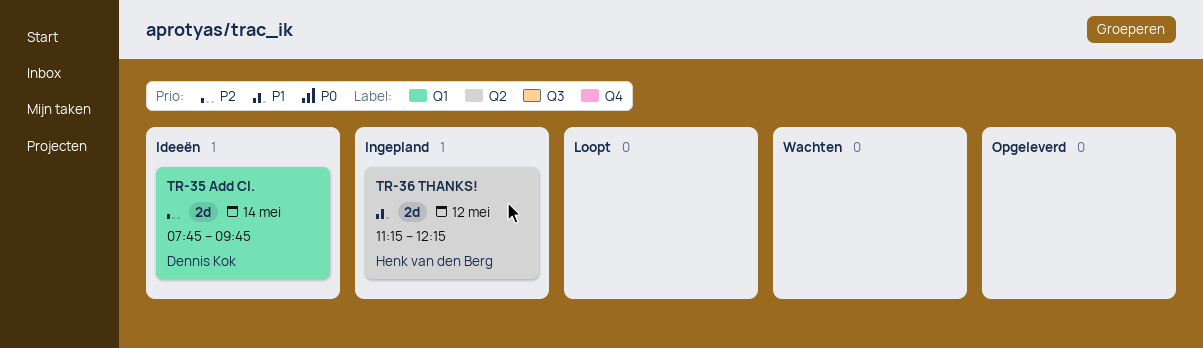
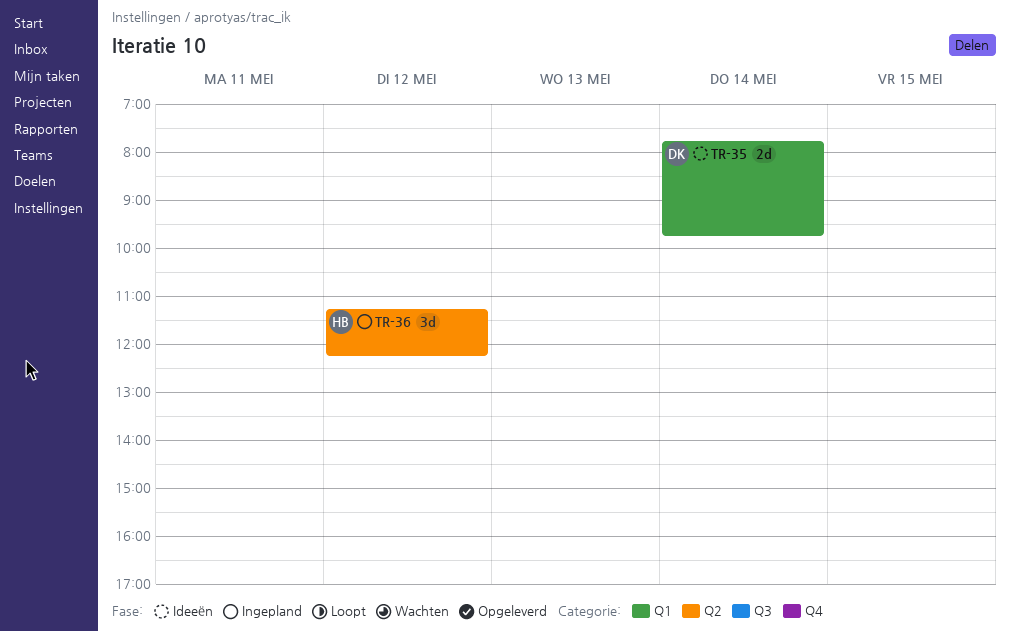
TR-36, estimate: 2d -> 3d

